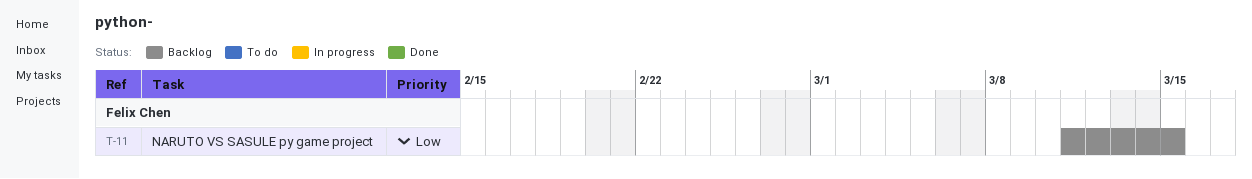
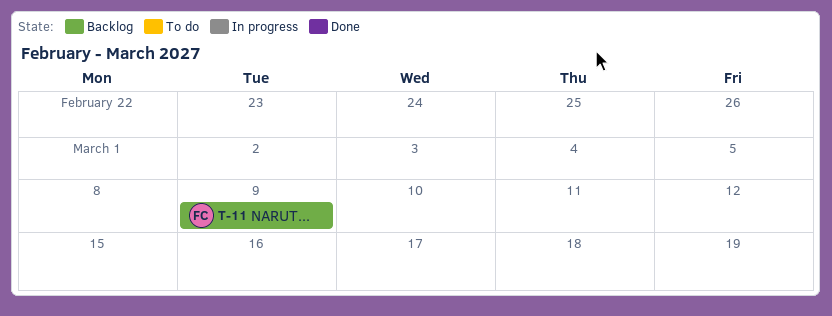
T-11, start: Mar 11 -> Mar 9
T-11, due: Mar 15 -> Mar 9

